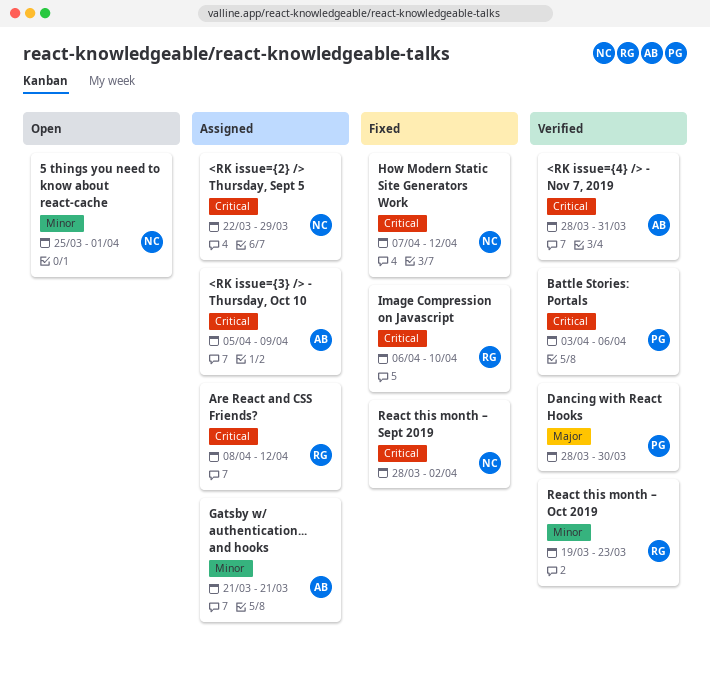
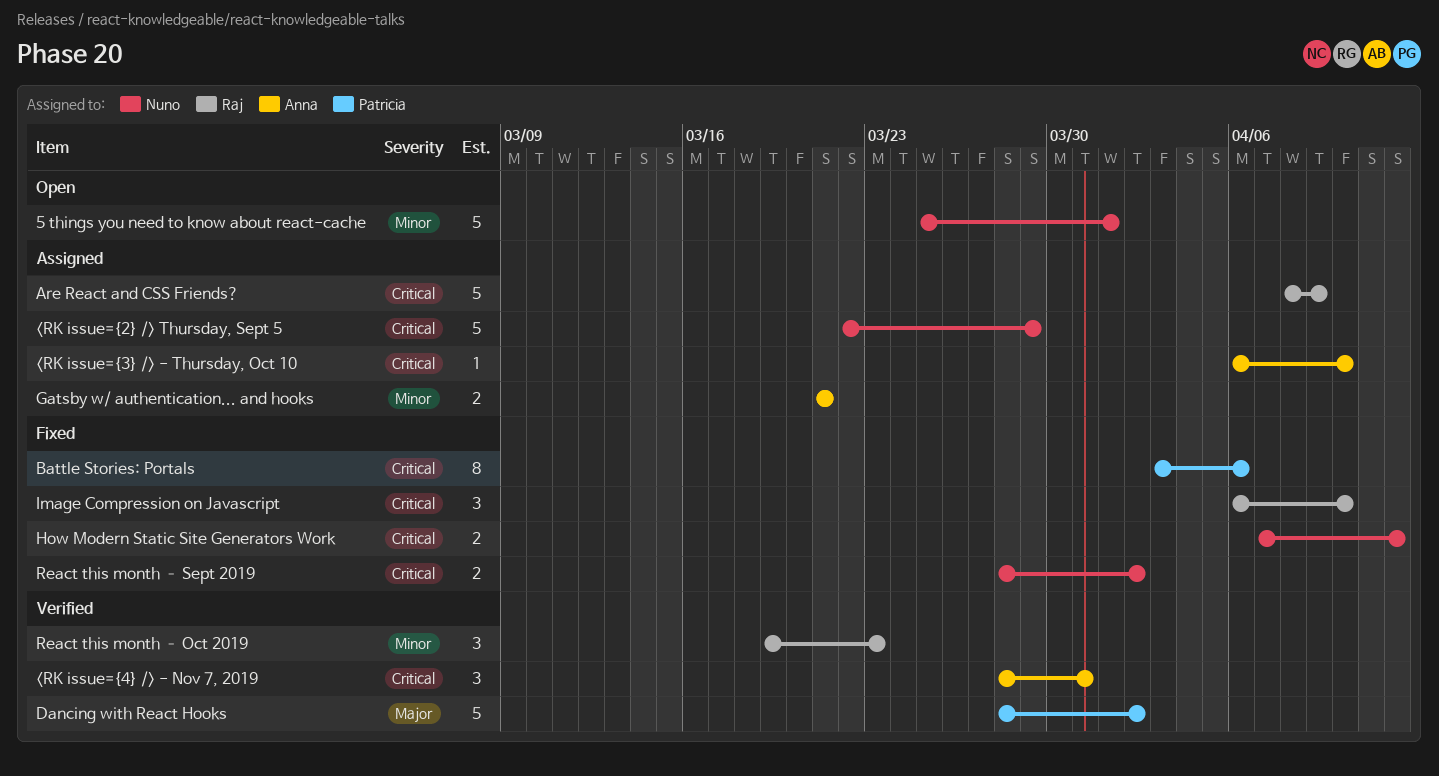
<RK issue={3} /> - Thursday, Oct 10, start: Apr 5 -> Apr 6
<RK issue={3} /> - Thursday, Oct 10, due: Apr 9 -> Apr 10
Are React and CSS Friends?, due: Apr 12 -> Apr 9
Battle Stories: Portals, status: Verified -> Fixed
Dancing with React Hooks, due: Mar 30 -> Apr 2

